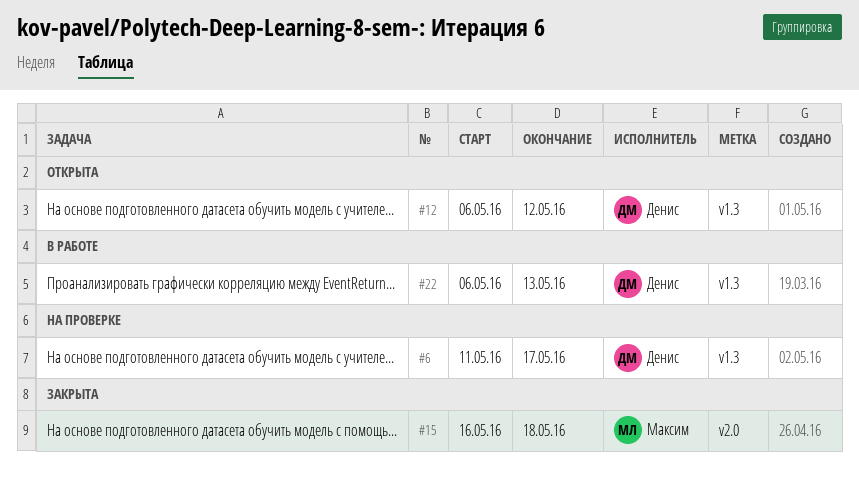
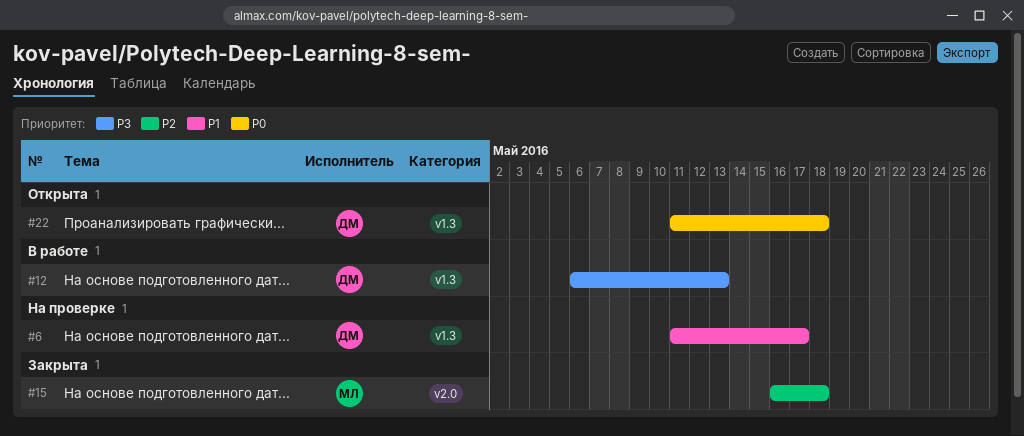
#12, status: Открыта -> В работе
#12, due: May 12 -> May 13
#22, status: В работе -> Открыта
#22, start: May 6 -> May 11
#22, due: May 13 -> May 18

